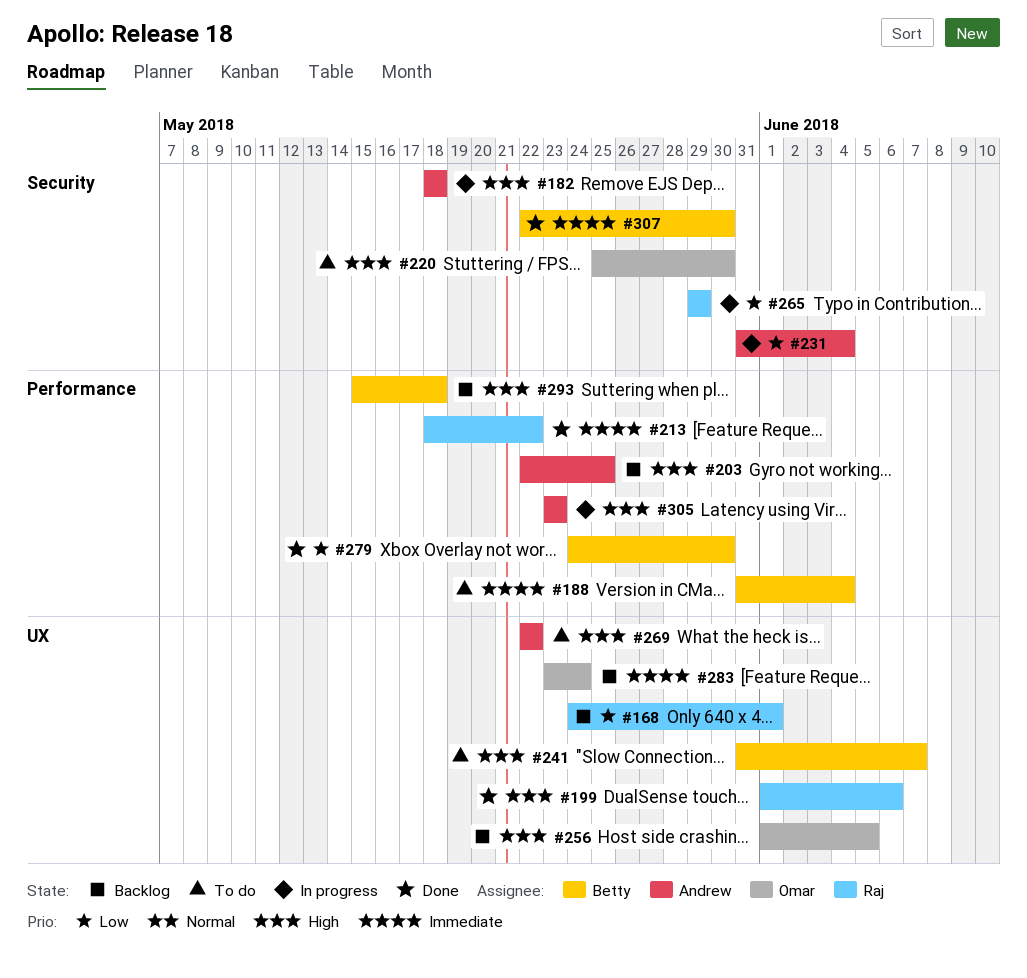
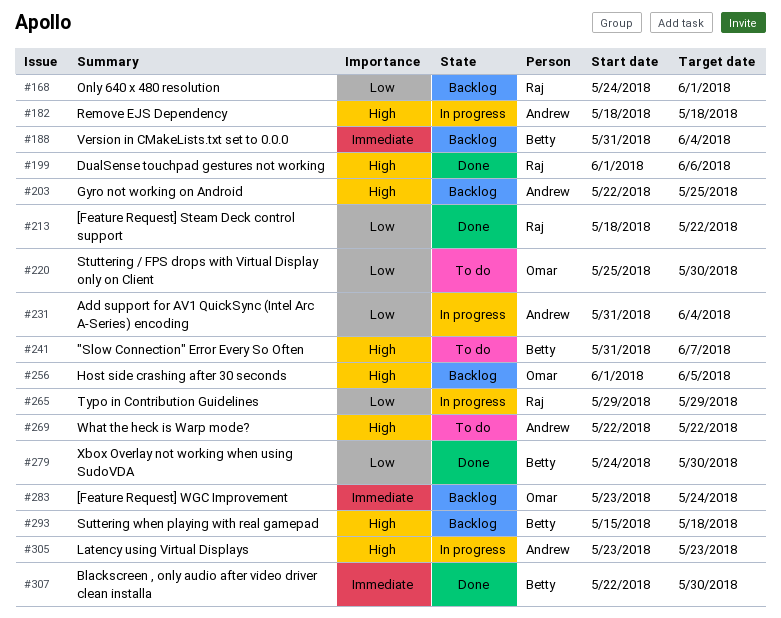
#188, status: To do -> Backlog
#213, priority: Immediate -> Low
#220, priority: High -> Low

